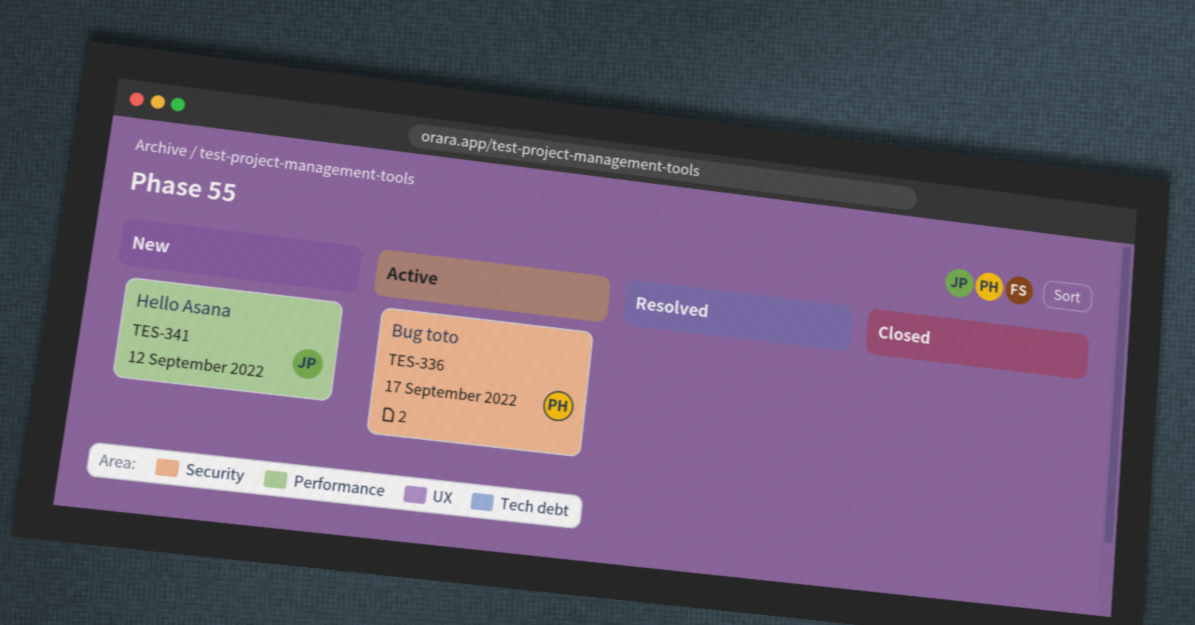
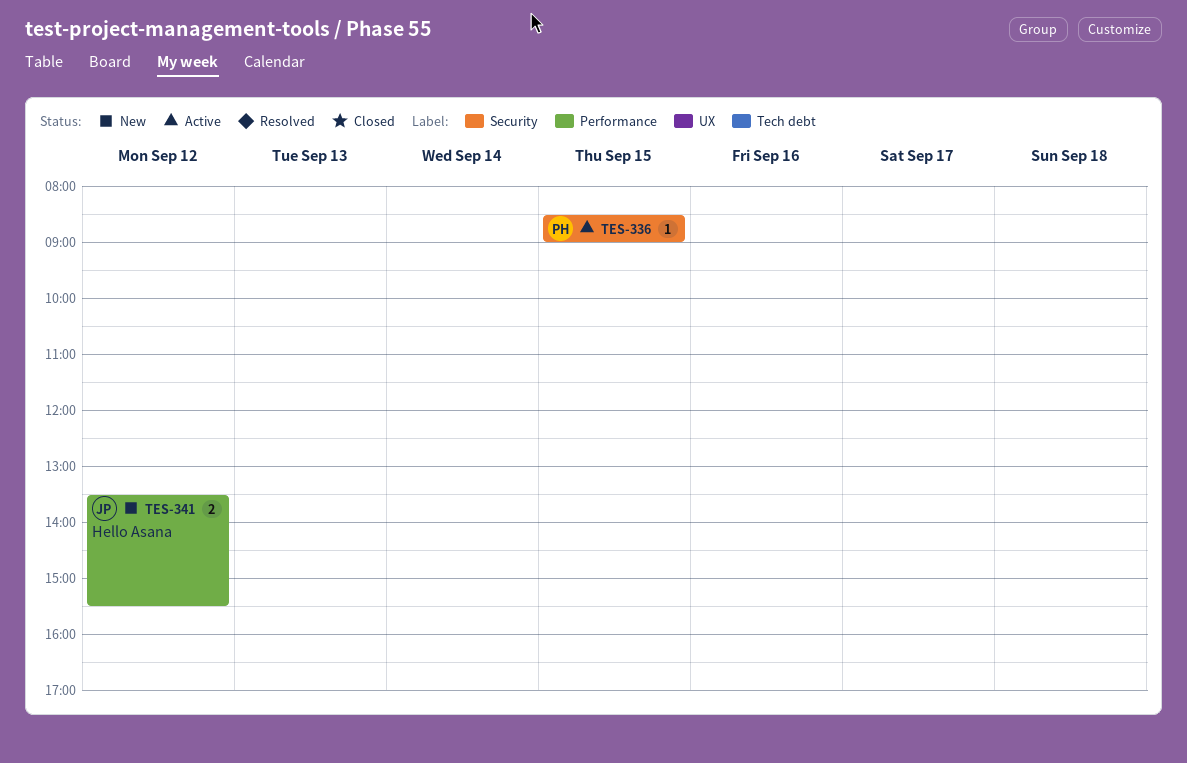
TES-336, day: Sep 17 -> Sep 15

